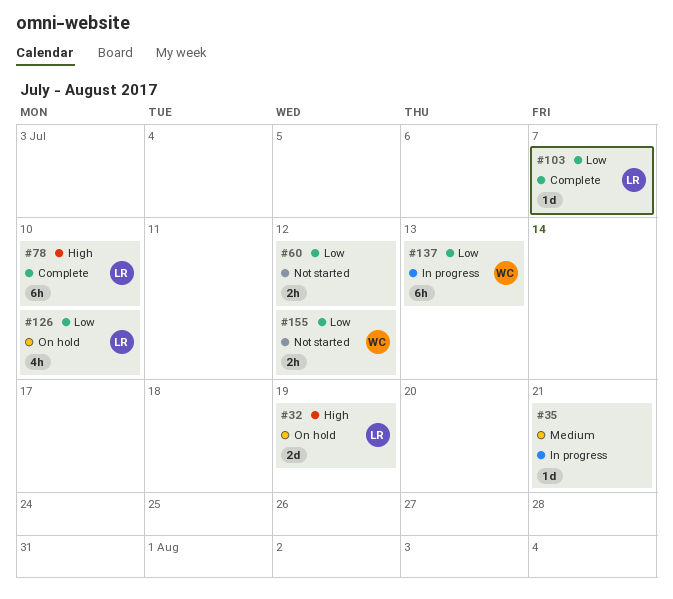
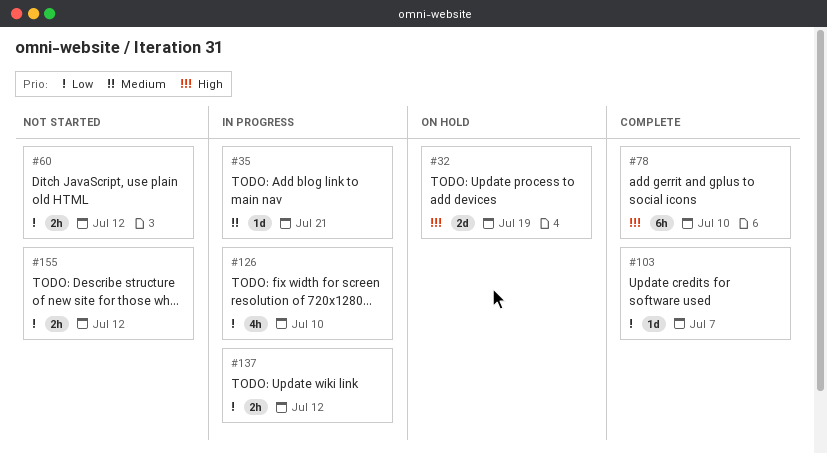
#126, status: On hold -> In progress
#137, estimate: 6h -> 2h
#137, due: Jul 13 -> Jul 12

